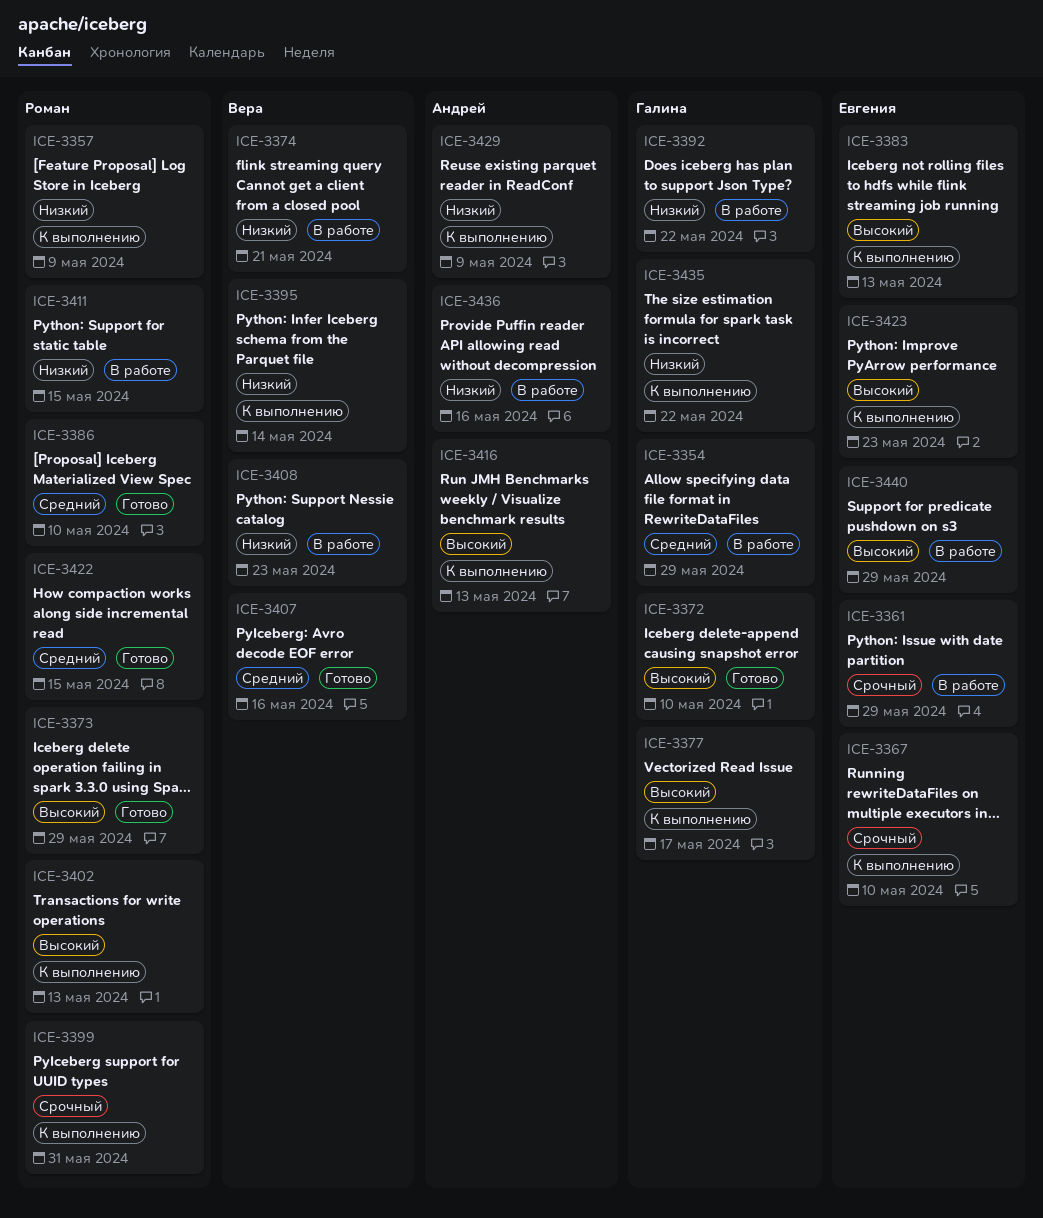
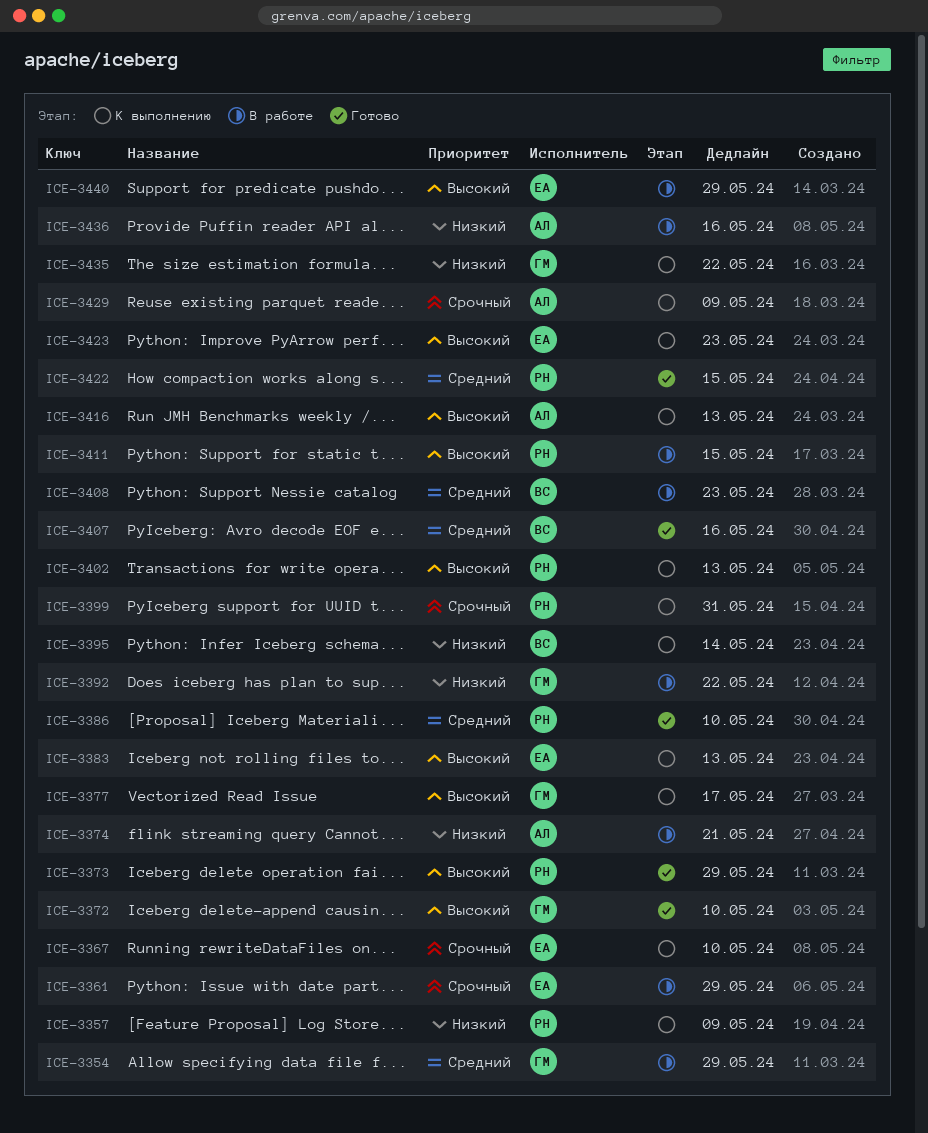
ICE-3374, owner: Вера -> Андрей
ICE-3408, priority: Низкий -> Средний
ICE-3411, priority: Низкий -> Высокий
ICE-3429, priority: Низкий -> Срочный

